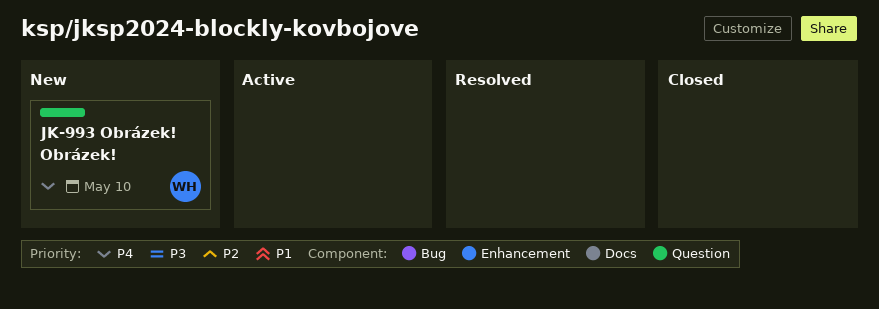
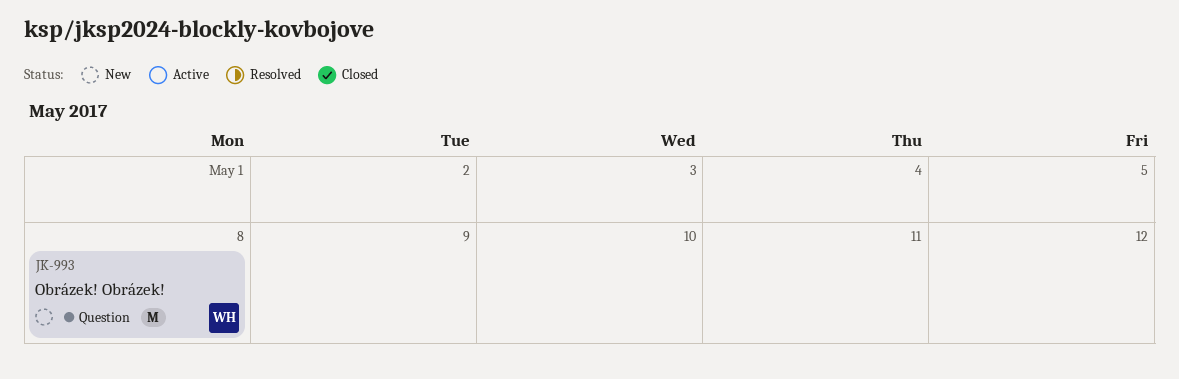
JK-993, due: May 10 -> May 8

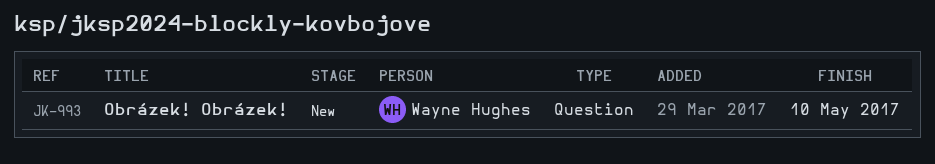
JK-993, due: May 8 -> May 10

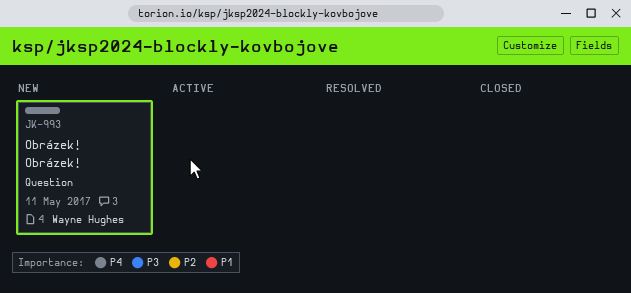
JK-993, due: May 10 -> May 11

